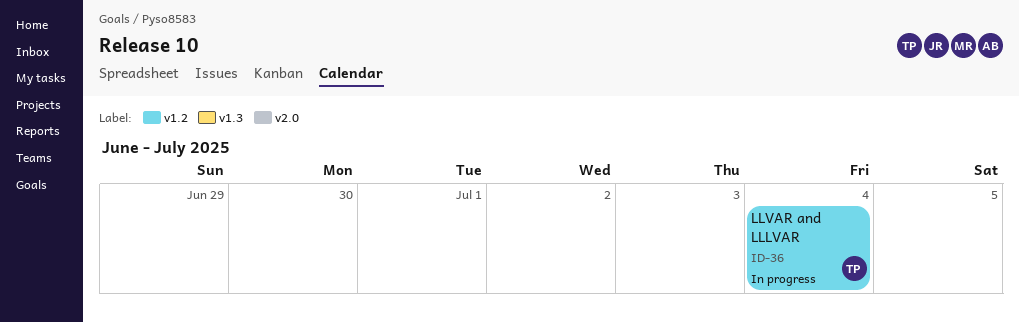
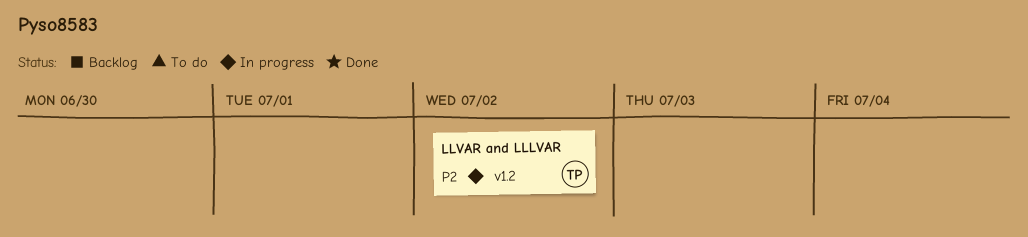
LLVAR and LLLVAR, due: Jul 4 -> Jul 2

